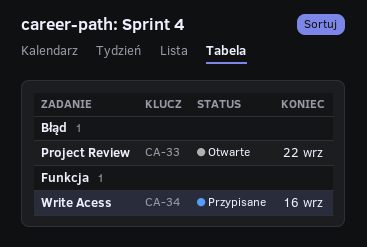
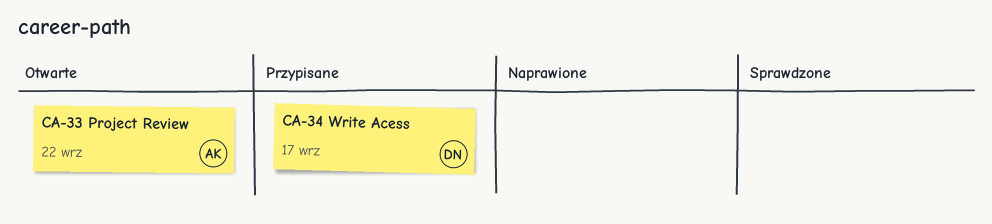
CA-34, due: Sep 16 -> Sep 17

